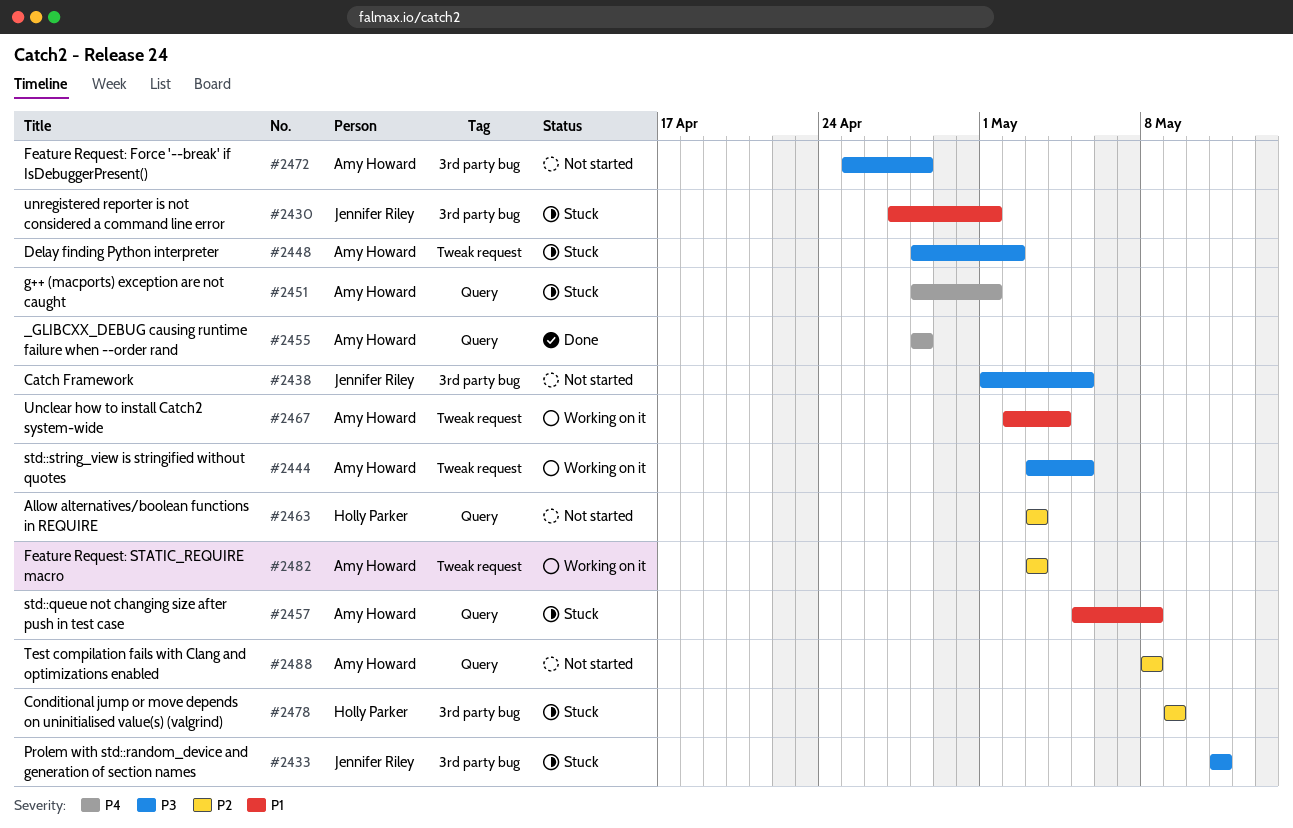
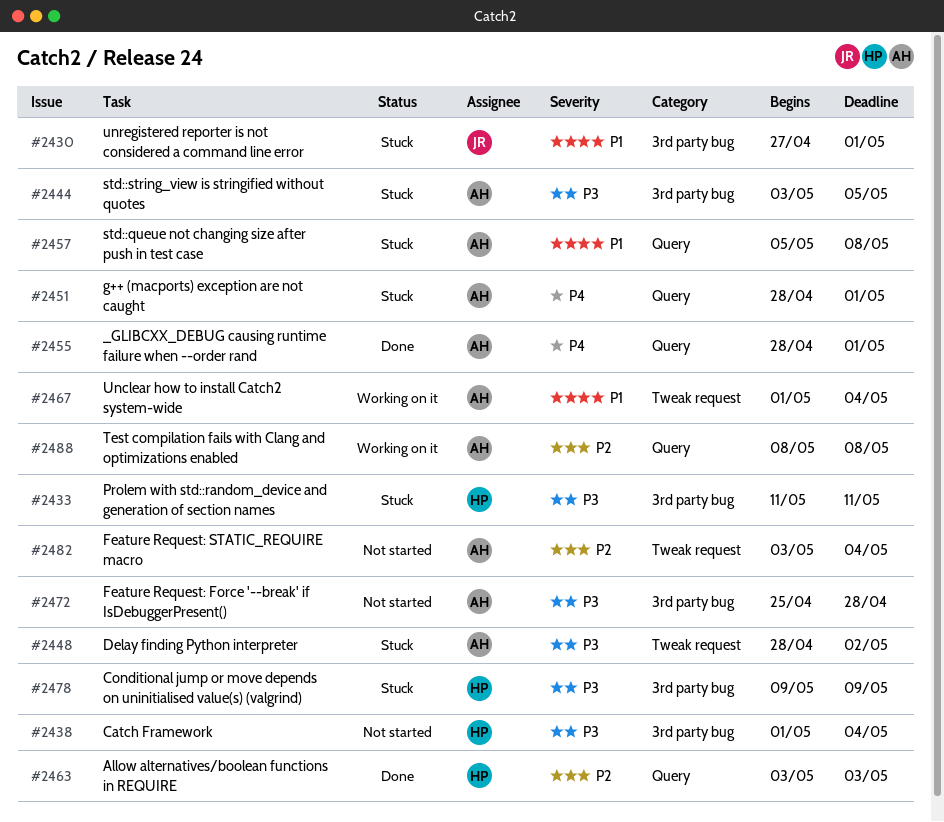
#2433, owner: Jennifer Riley -> Holly Parker
#2438, owner: Jennifer Riley -> Holly Parker
#2438, due: May 5 -> May 4
#2444, status: Working on it -> Stuck
#2444, label: Tweak request -> 3rd party bug
#2455, due: Apr 28 -> May 1
#2463, status: Not started -> Done
#2467, start: May 2 -> May 1
#2478, priority: P2 -> P3
#2482, status: Working on it -> Not started
#2482, due: May 3 -> May 4
#2488, status: Not started -> Working on it

